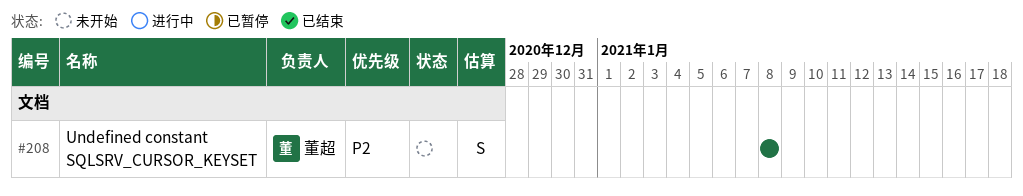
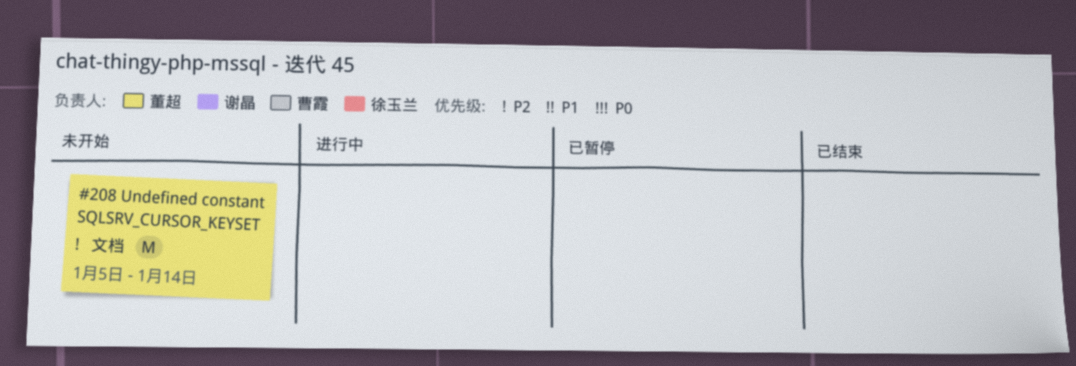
#208, estimate: S -> M
#208, start: Jan 8 -> Jan 5
#208, due: Jan 8 -> Jan 14

